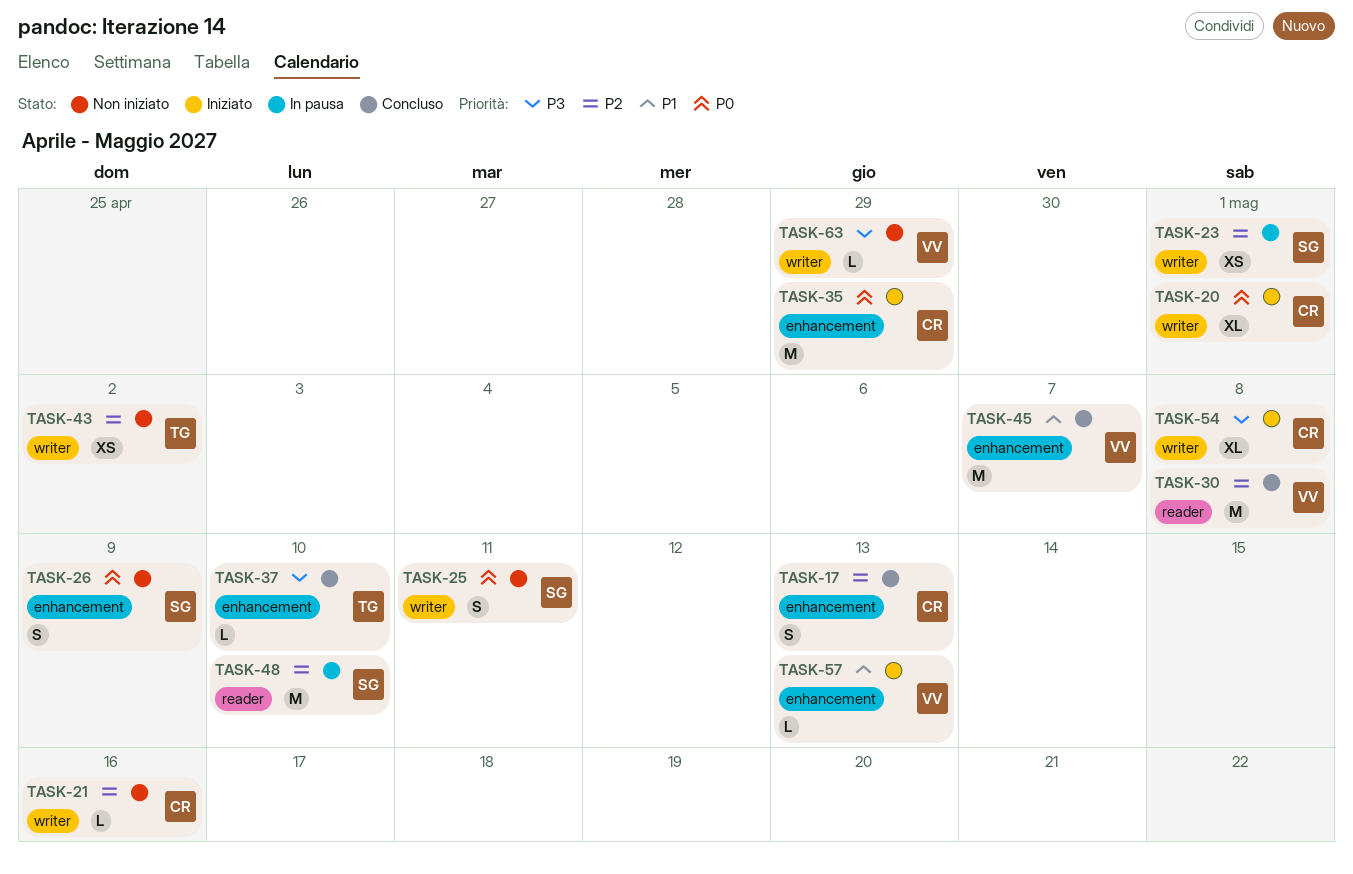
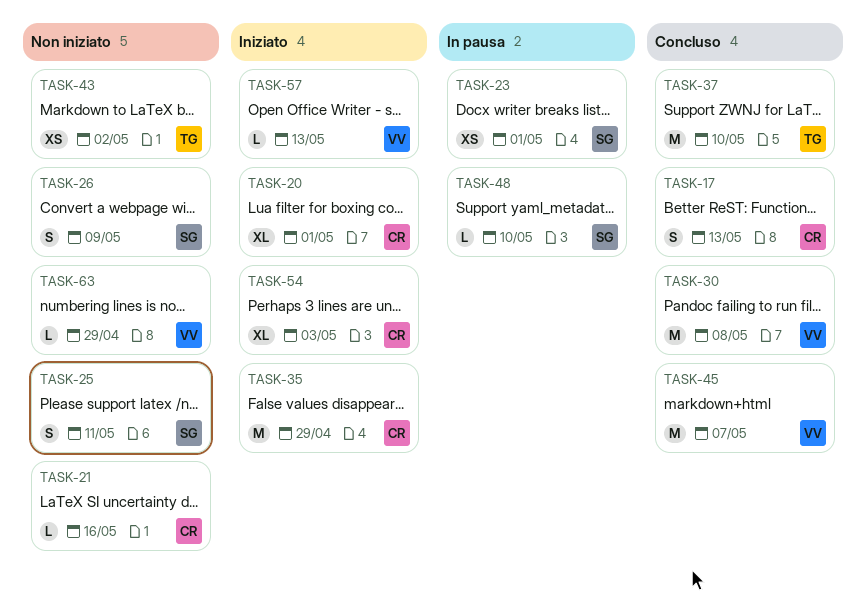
TASK-37, estimate: L -> M
TASK-48, estimate: M -> L
TASK-54, due: May 8 -> May 3

